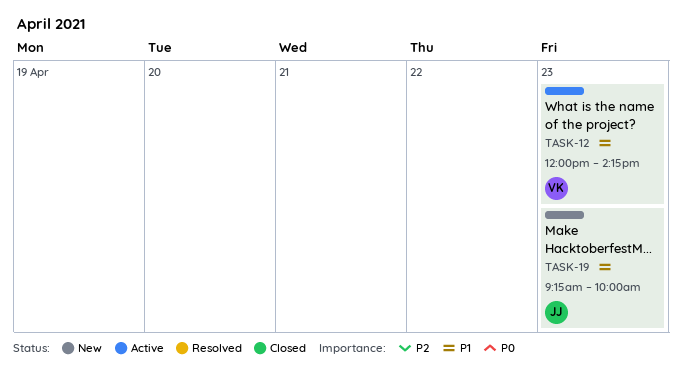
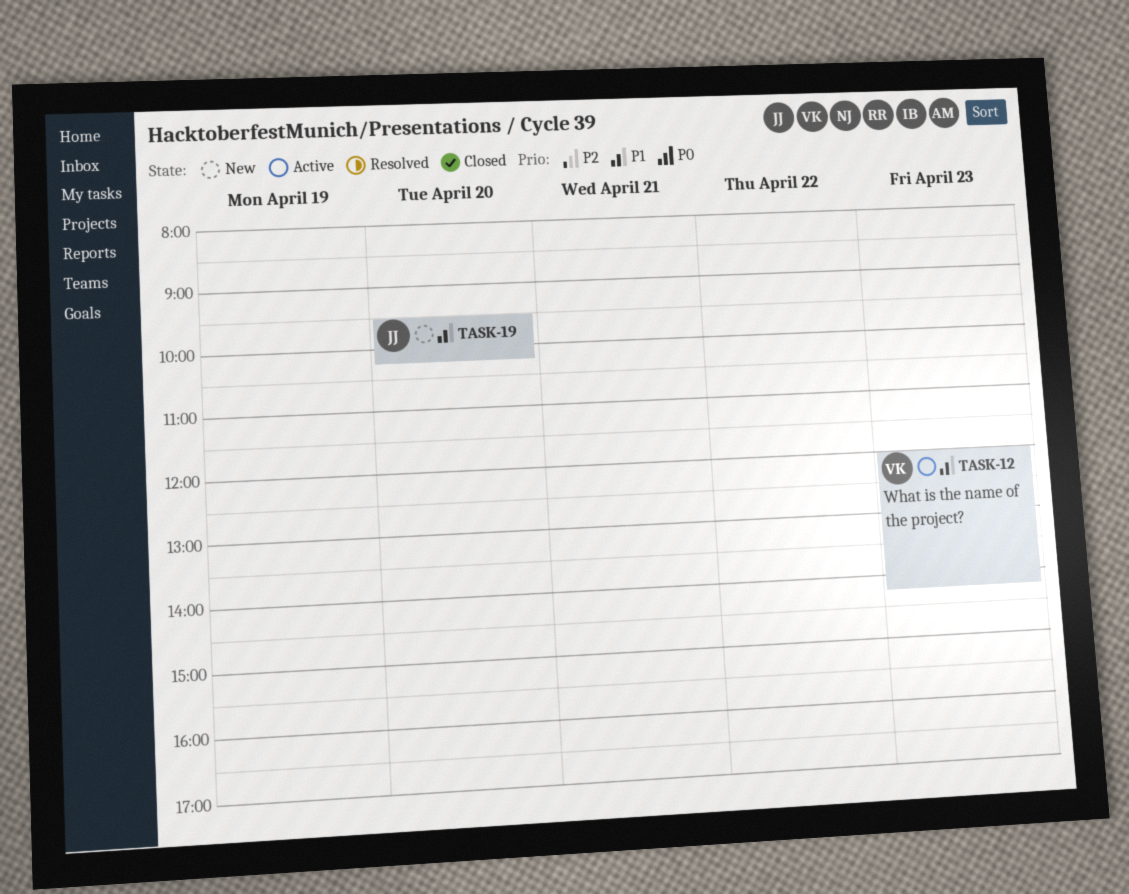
TASK-19, day: Apr 23 -> Apr 20
TASK-19, begins: 09:15 -> 09:30
TASK-19, ends: 10:00 -> 10:15

